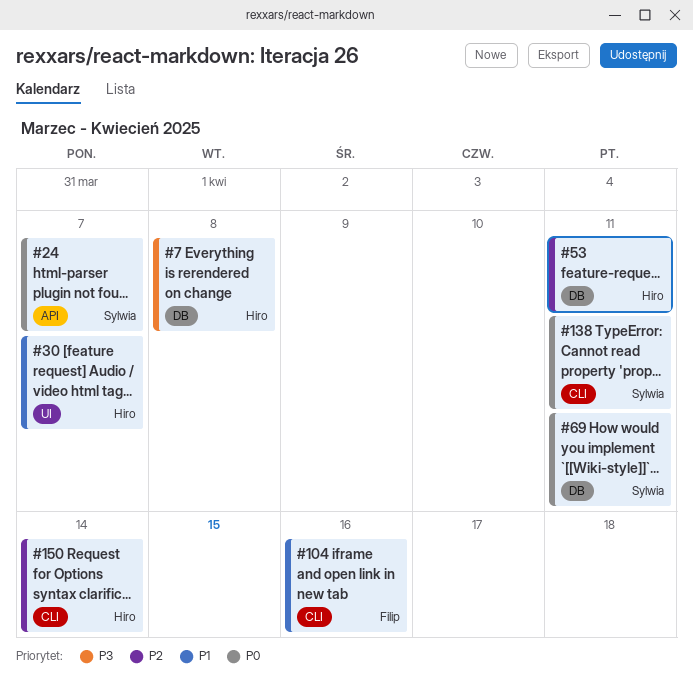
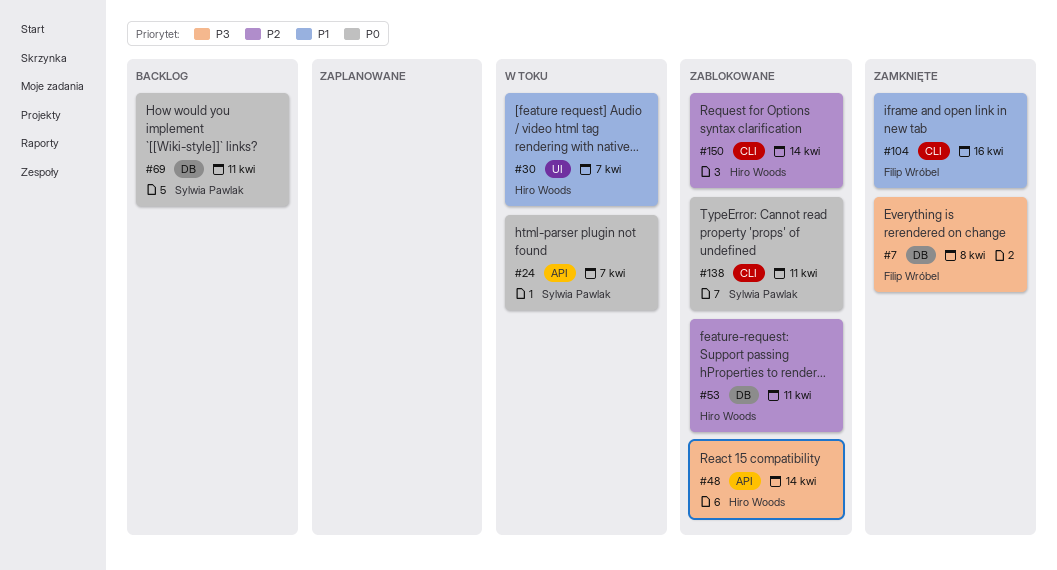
#7, owner: Hiro Woods -> Filip Wróbel
#48: none -> present

